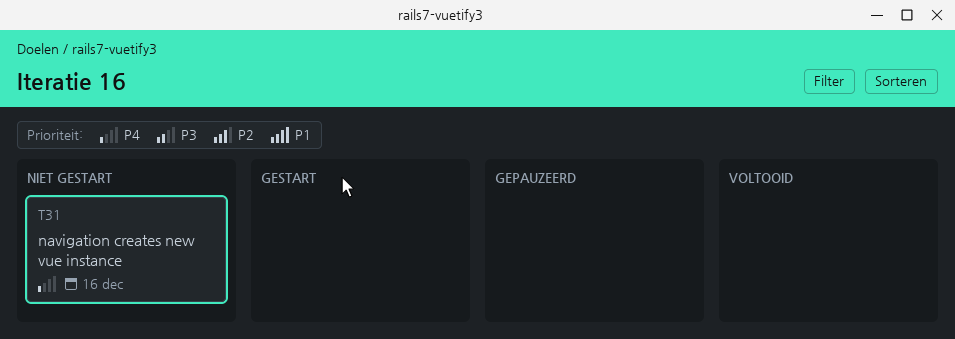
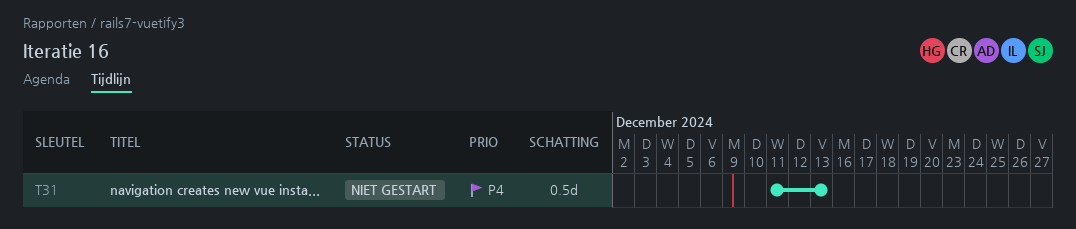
T31, due: Dec 16 -> Dec 13

